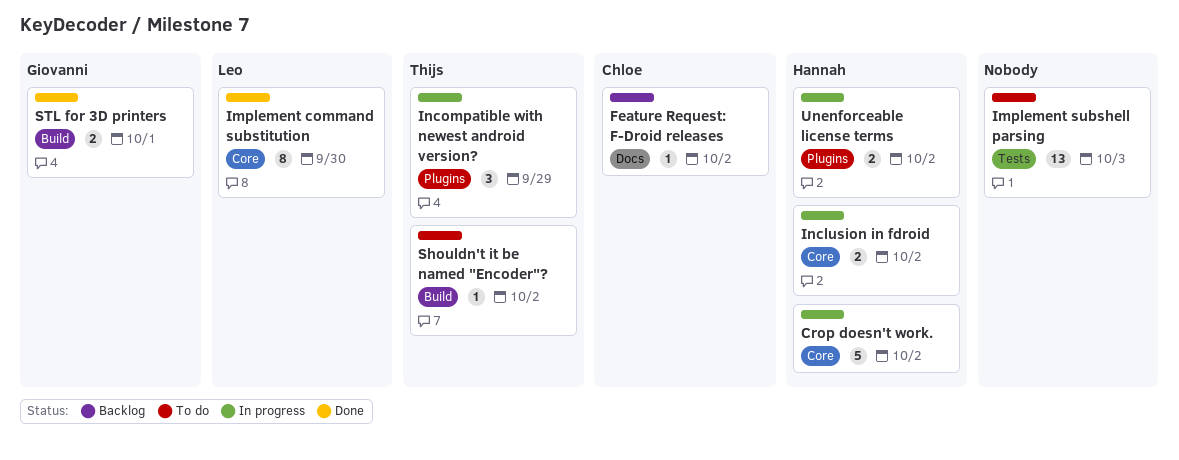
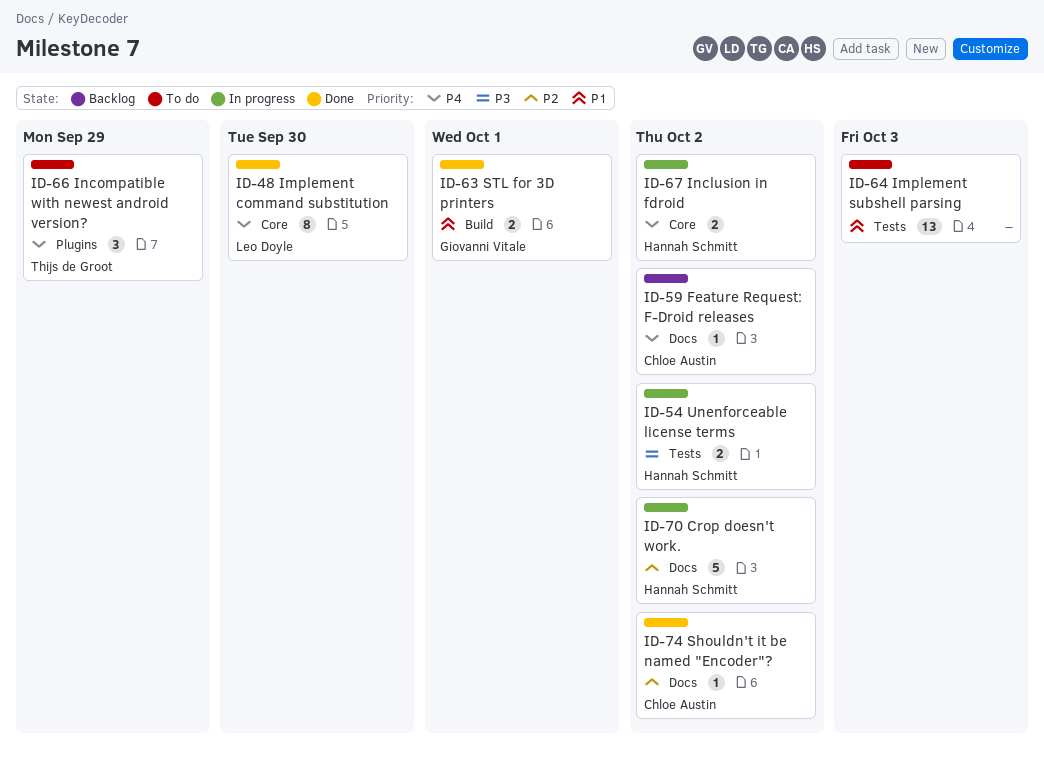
Crop doesn't work., label: Core -> Docs
Incompatible with newest android version?, status: In progress -> To do
Shouldn't it be named "Encoder"?, status: To do -> Done
Shouldn't it be named "Encoder"?, owner: Thijs de Groot -> Chloe Austin
Shouldn't it be named "Encoder"?, label: Build -> Docs
Unenforceable license terms, label: Plugins -> Tests

